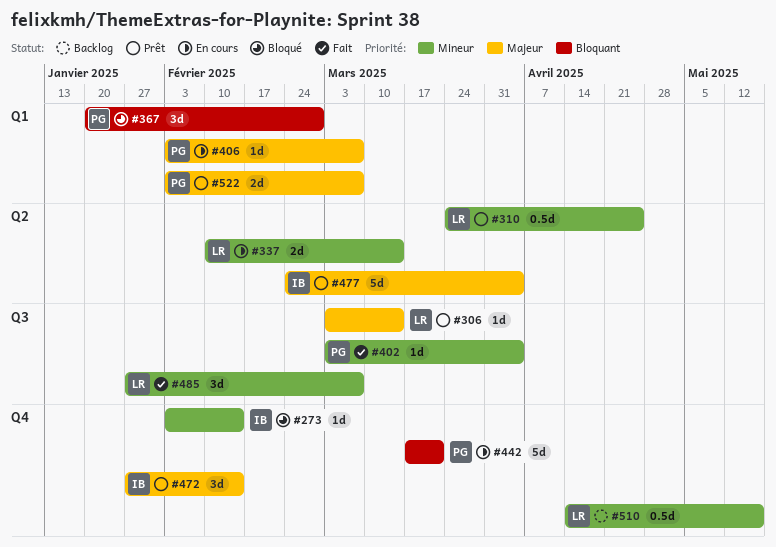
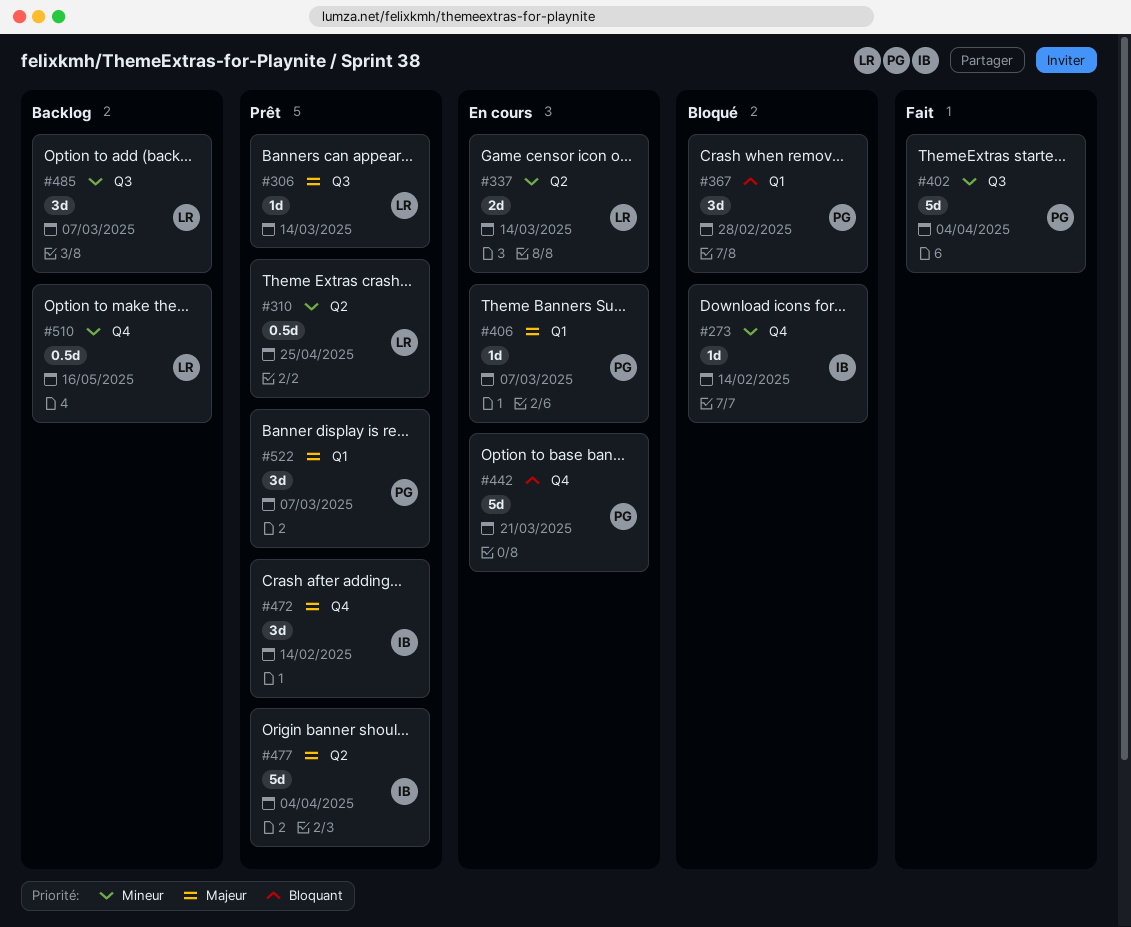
#402, estimate: 1d -> 5d
#485, status: Fait -> Backlog
#522, estimate: 2d -> 3d

